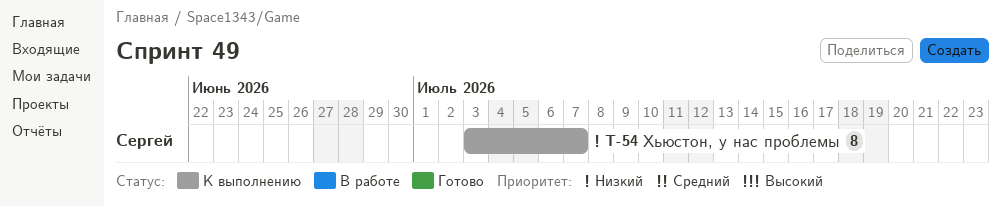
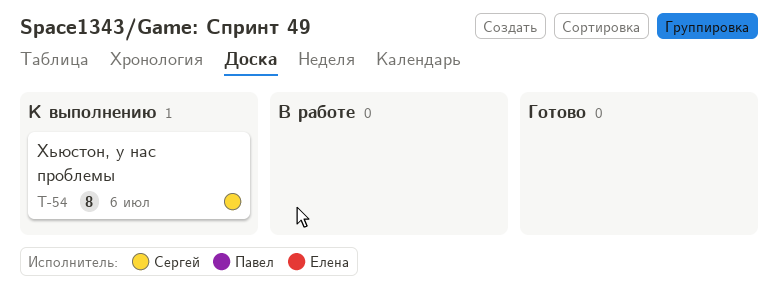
T-54, due: Jul 7 -> Jul 6

